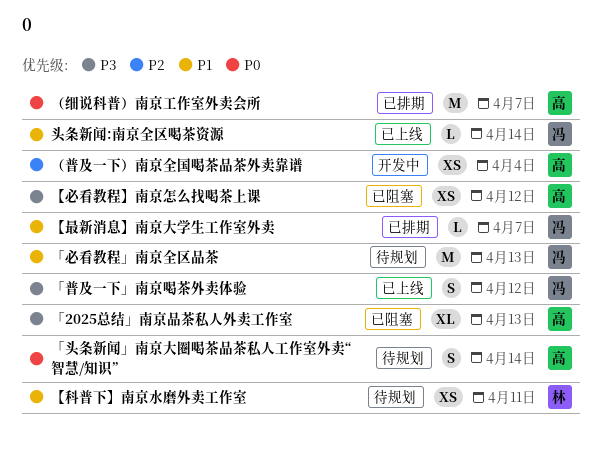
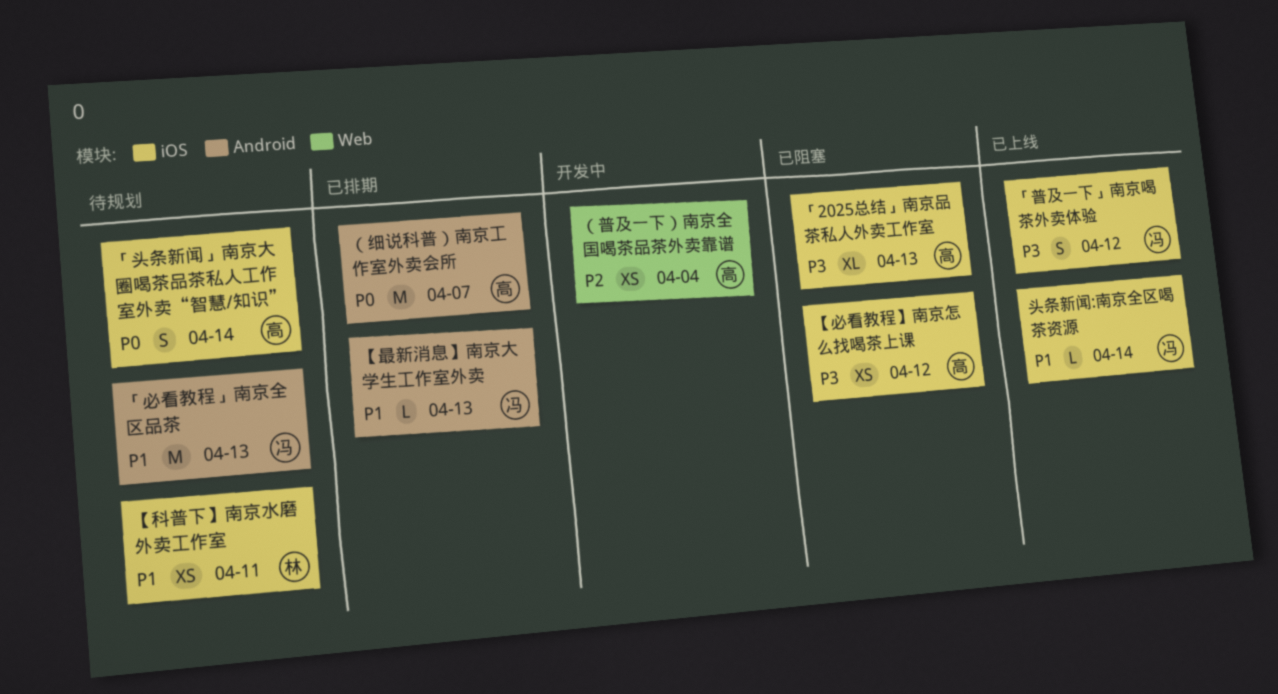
【最新消息】南京大学生工作室外卖, due: Apr 7 -> Apr 13

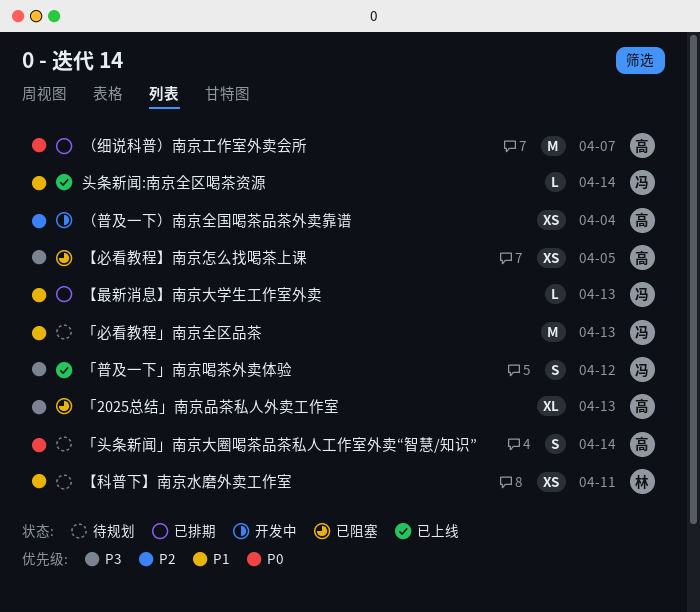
【必看教程】南京怎么找喝茶上课, due: Apr 12 -> Apr 5

